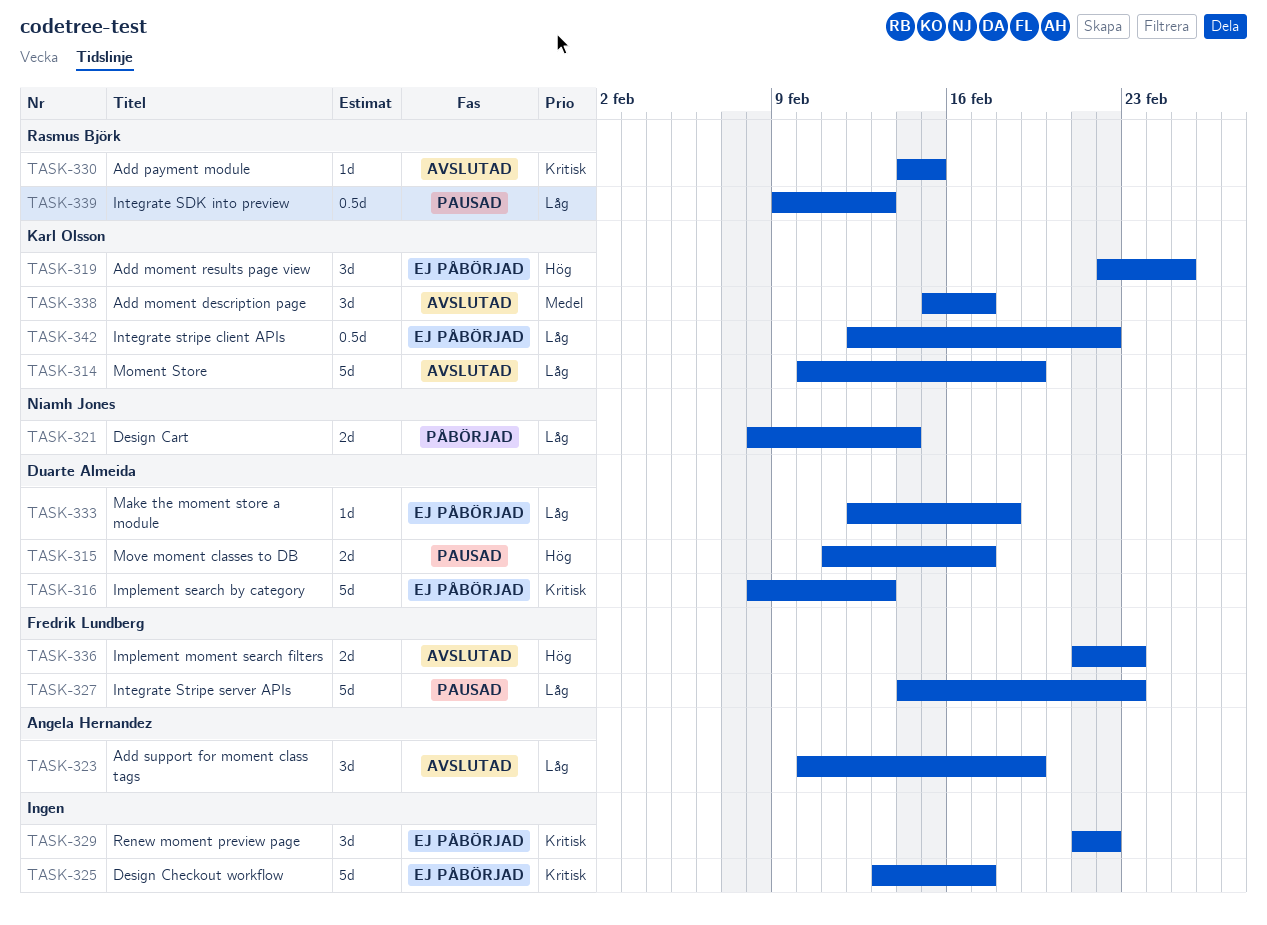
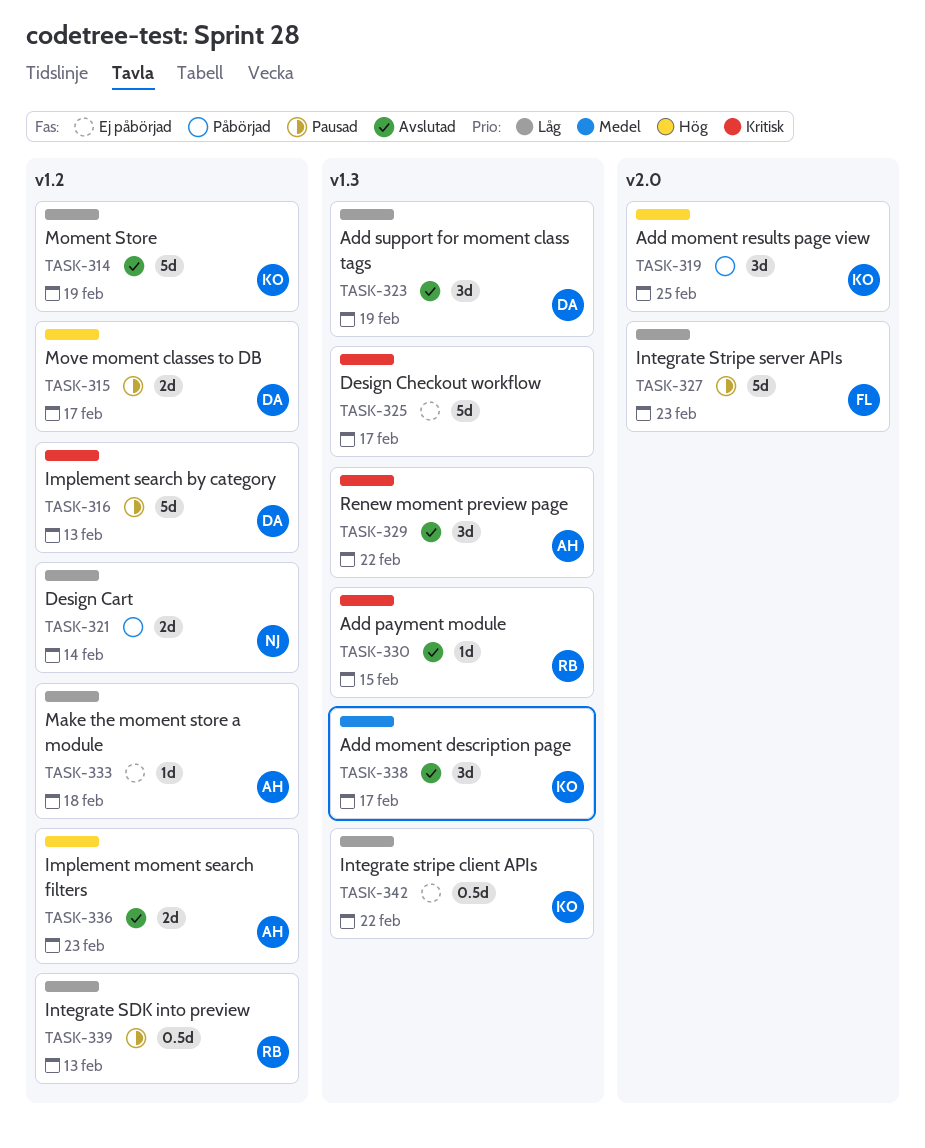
TASK-316, status: Ej påbörjad -> Pausad
TASK-319, status: Ej påbörjad -> Påbörjad
TASK-323, owner: Angela Hernandez -> Duarte Almeida
TASK-329, status: Ej påbörjad -> Avslutad
TASK-329, owner: none -> Angela Hernandez
TASK-333, owner: Duarte Almeida -> Angela Hernandez
TASK-336, owner: Fredrik Lundberg -> Angela Hernandez

